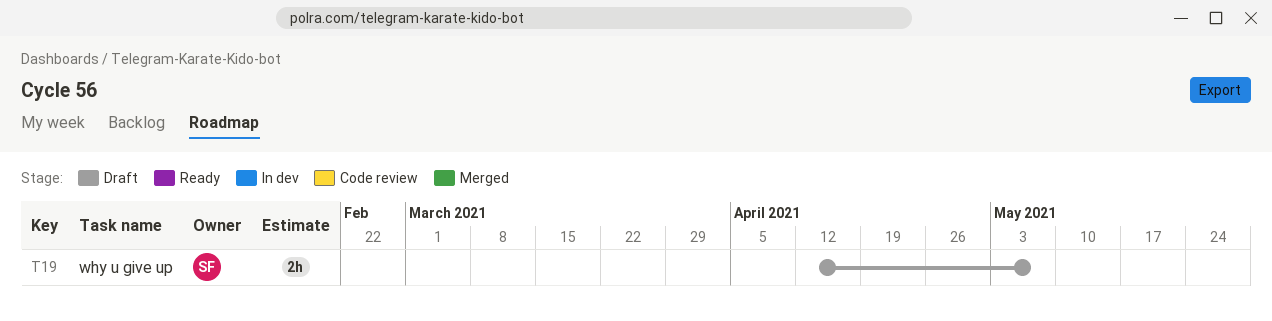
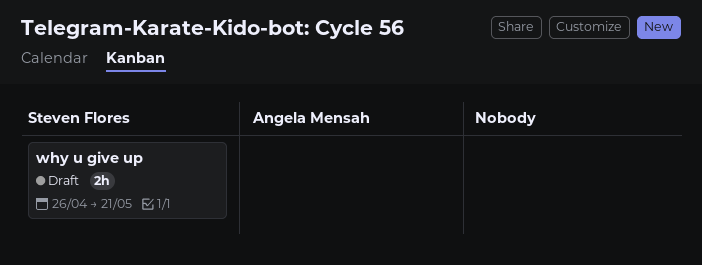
why u give up, start: Apr 12 -> Apr 26
why u give up, due: May 7 -> May 21

